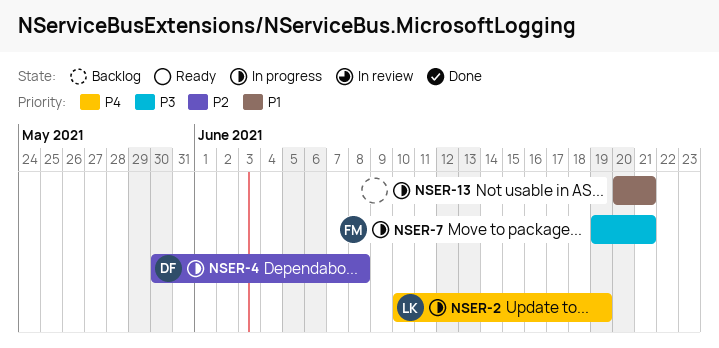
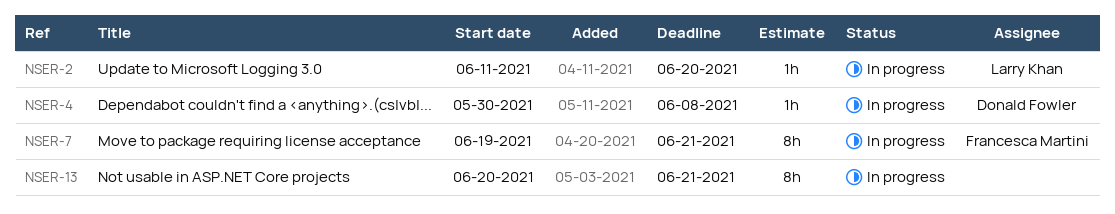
NSER-2, start: Jun 10 -> Jun 11
NSER-2, due: Jun 19 -> Jun 20

